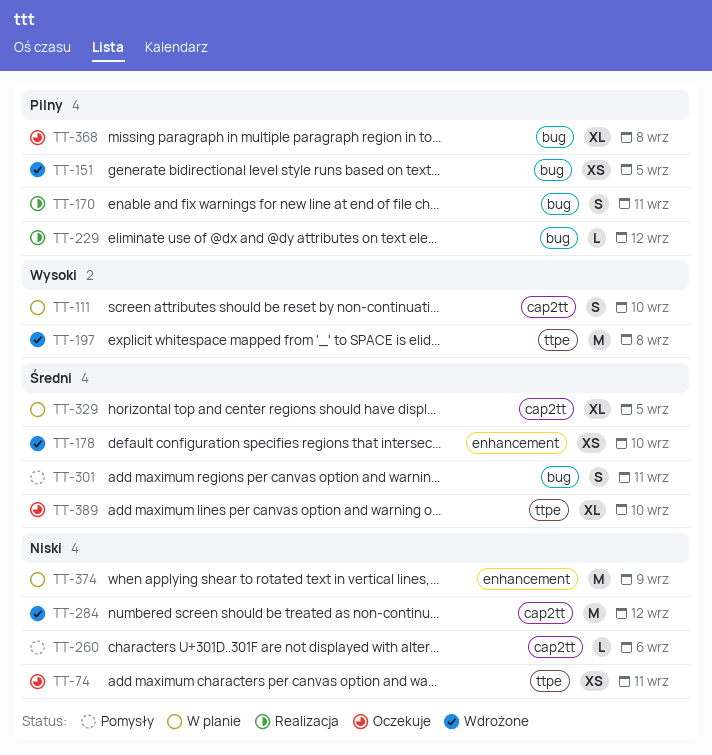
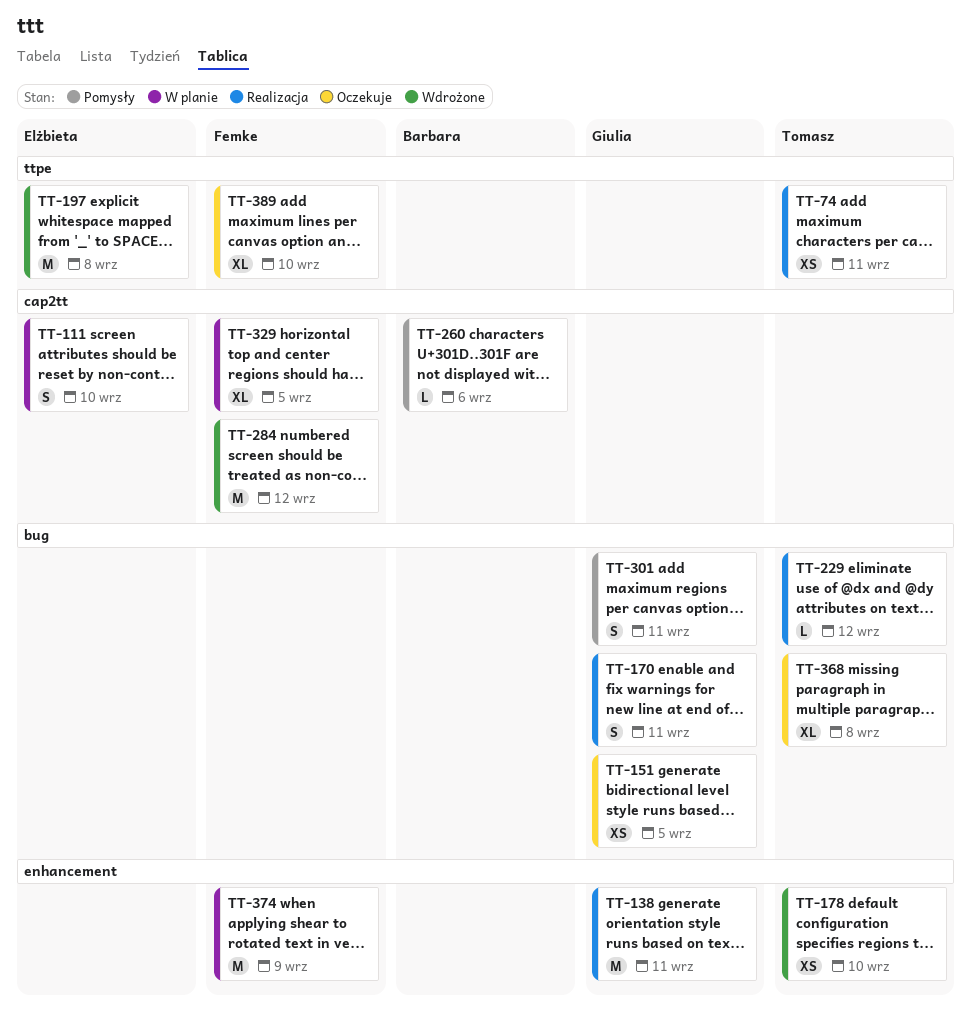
TT-74, status: Oczekuje -> Realizacja
TT-138: none -> present
TT-151, status: Wdrożone -> Oczekuje

